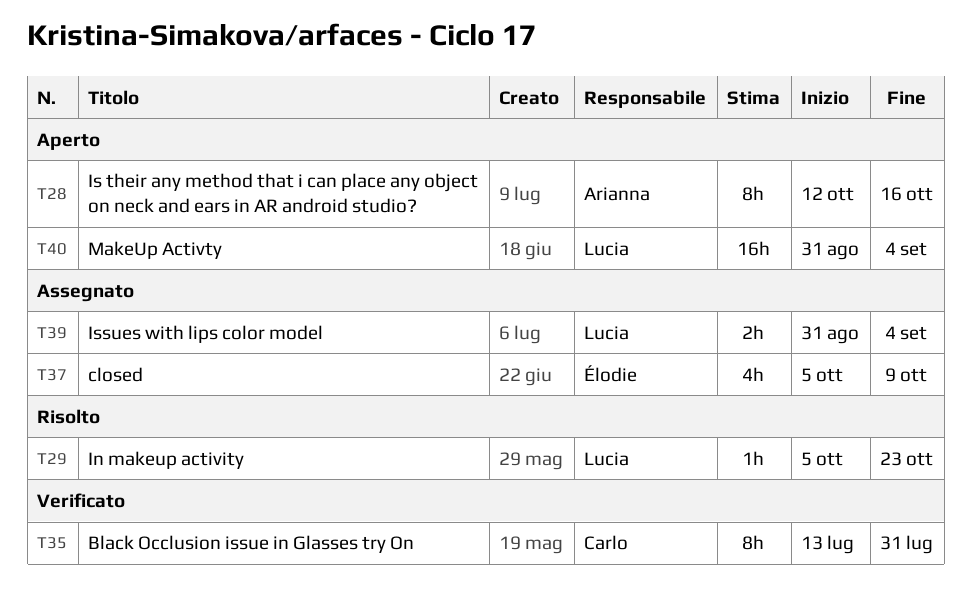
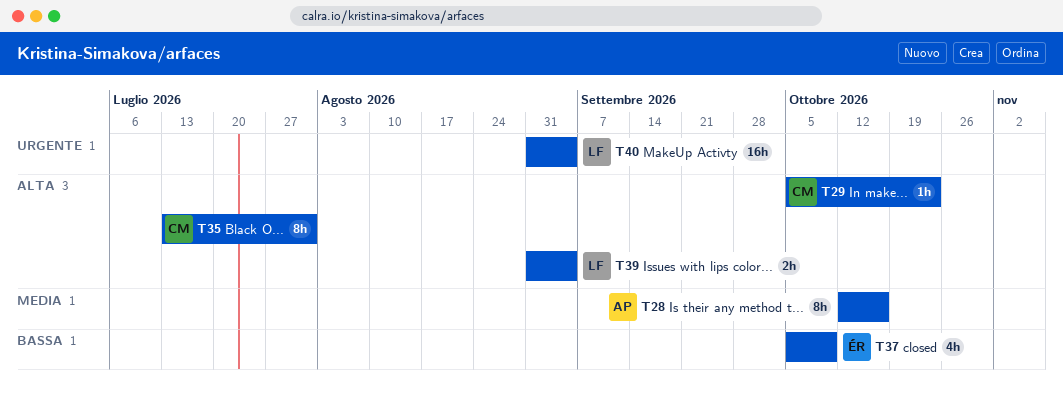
T29, owner: Lucia -> Carlo

